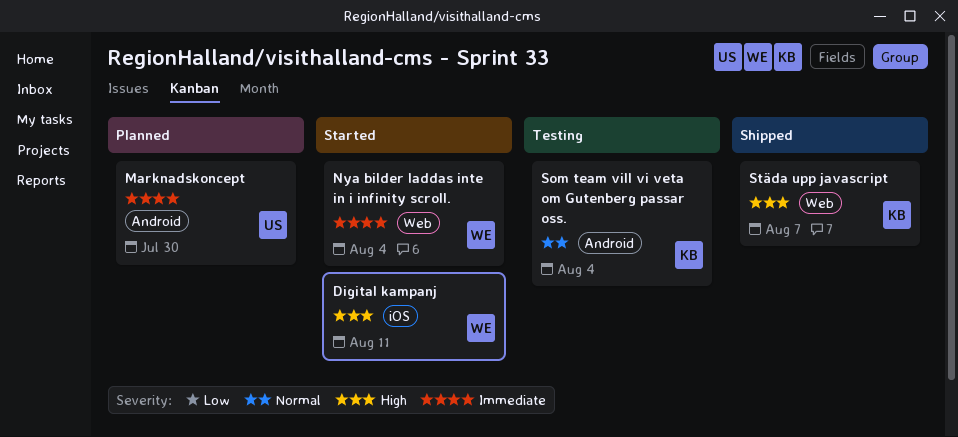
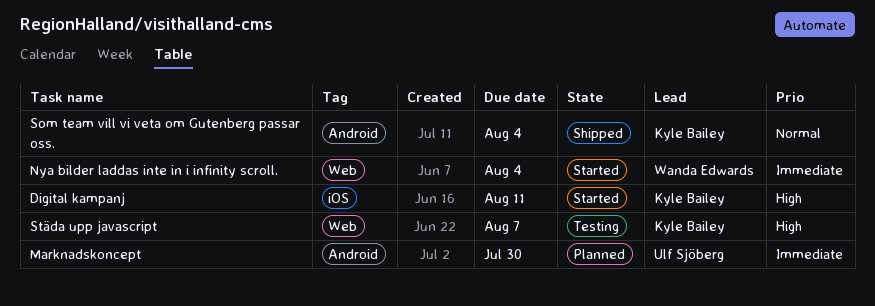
Digital kampanj, owner: Wanda Edwards -> Kyle Bailey
Som team vill vi veta om Gutenberg passar oss., status: Testing -> Shipped
Städa upp javascript, status: Shipped -> Testing

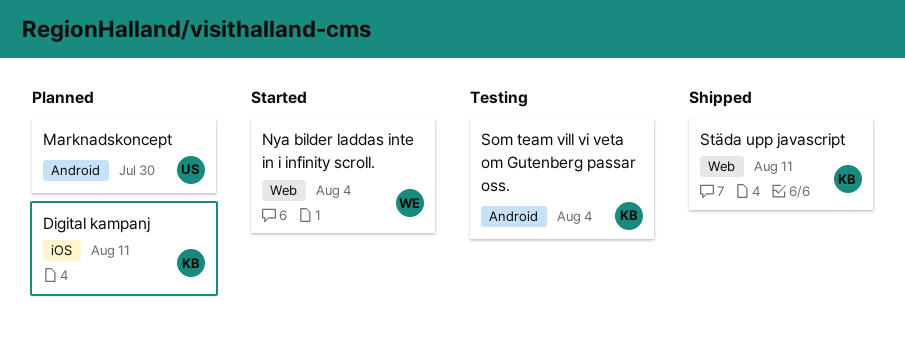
Digital kampanj, status: Started -> Planned
Som team vill vi veta om Gutenberg passar oss., status: Shipped -> Testing
Städa upp javascript, status: Testing -> Shipped
Städa upp javascript, due: Aug 7 -> Aug 11

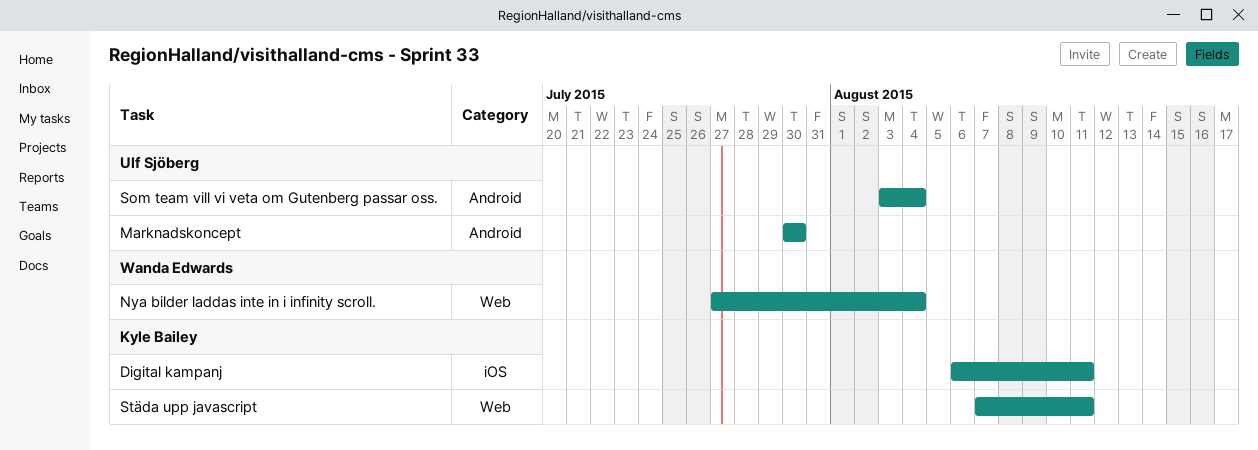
Som team vill vi veta om Gutenberg passar oss., owner: Kyle Bailey -> Ulf Sjöberg

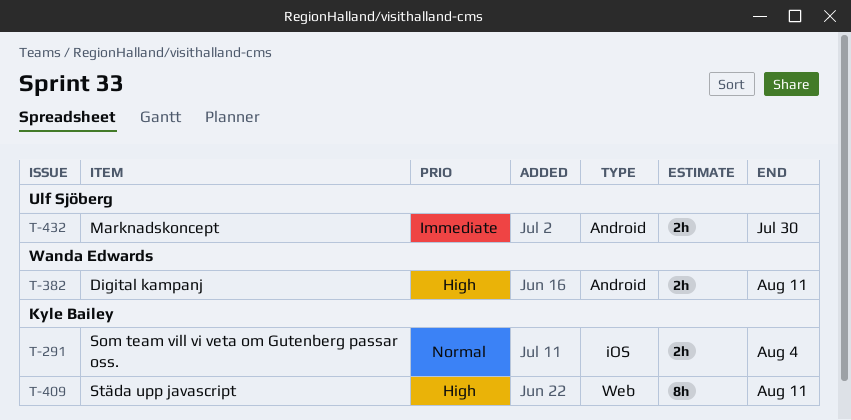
Digital kampanj, owner: Kyle Bailey -> Wanda Edwards
Digital kampanj, label: iOS -> Android
Nya bilder laddas inte in i infinity scroll.: present -> none
Som team vill vi veta om Gutenberg passar oss., owner: Ulf Sjöberg -> Kyle Bailey
Som team vill vi veta om Gutenberg passar oss., label: Android -> iOS

